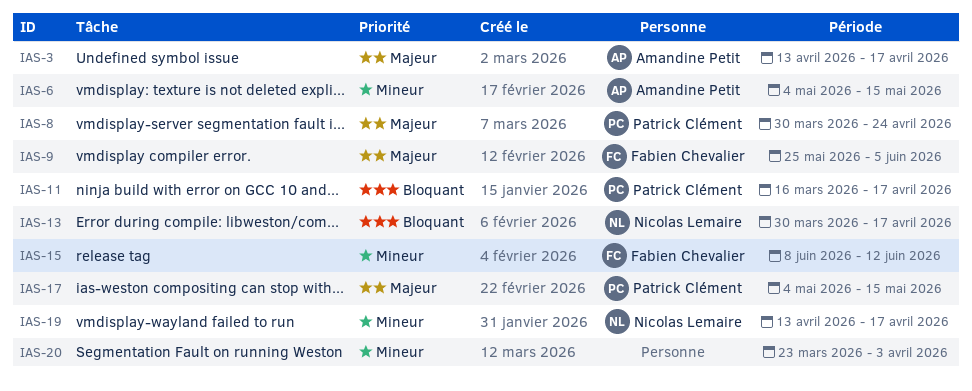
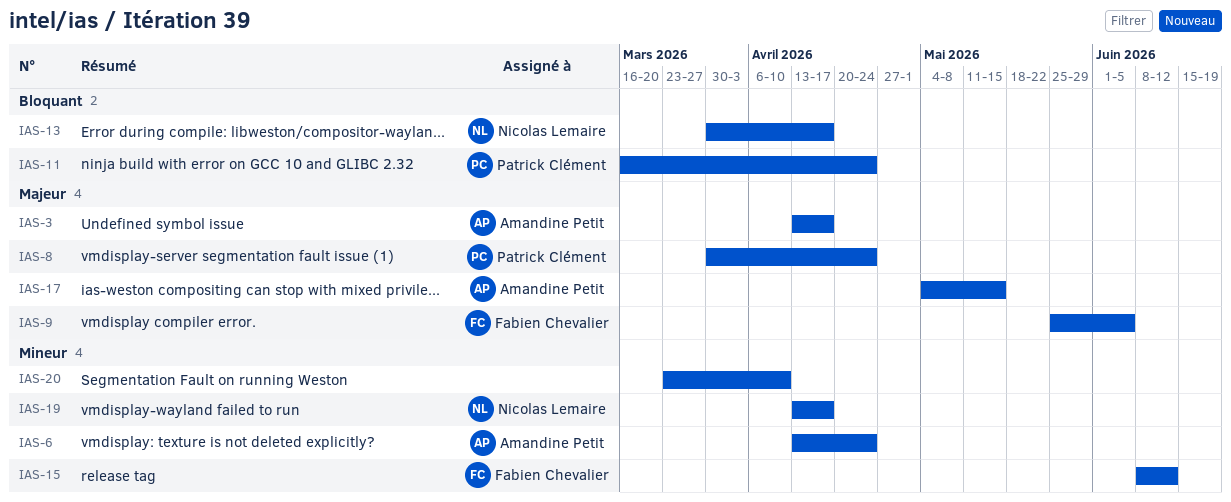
IAS-6, start: May 4 -> Apr 13
IAS-6, due: May 15 -> Apr 24
IAS-11, due: Apr 17 -> Apr 24
IAS-17, owner: Patrick Clément -> Amandine Petit
IAS-20, due: Apr 3 -> Apr 10

